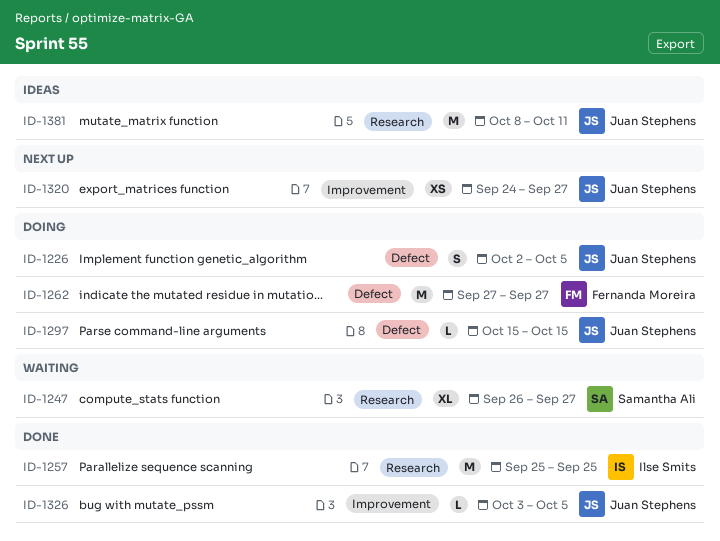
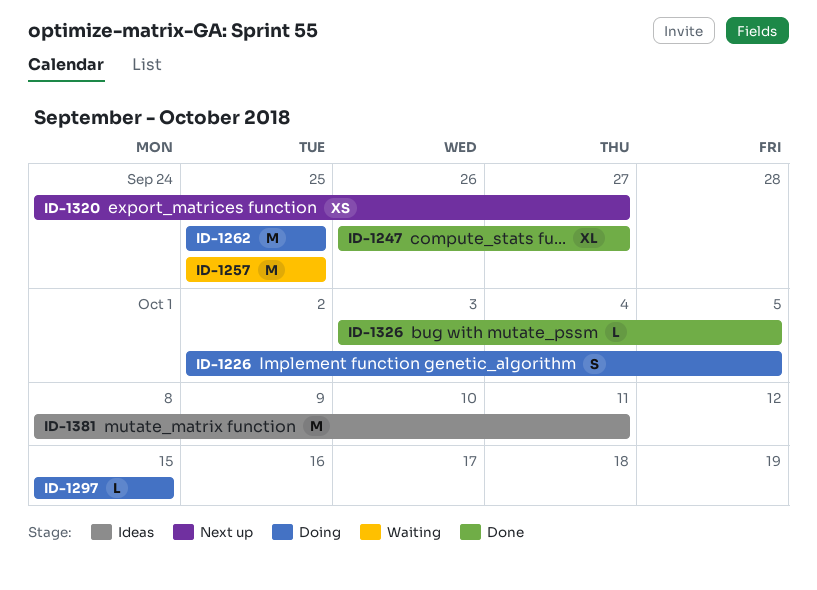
ID-1247, status: Waiting -> Done
ID-1257, status: Done -> Waiting
ID-1262, start: Sep 27 -> Sep 25
ID-1262, due: Sep 27 -> Sep 25

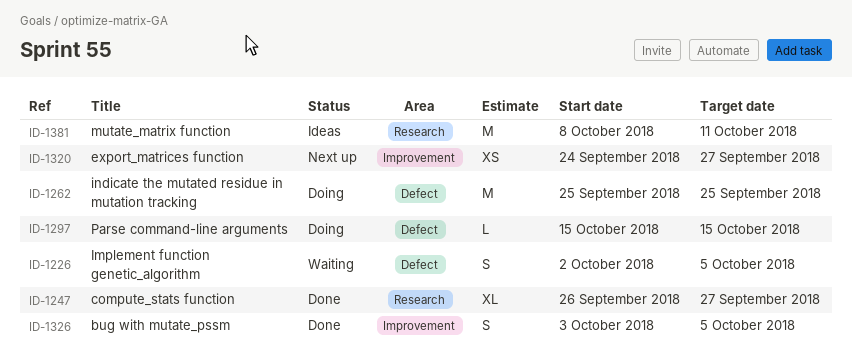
ID-1226, status: Doing -> Waiting
ID-1257: present -> none
ID-1326, estimate: L -> S

